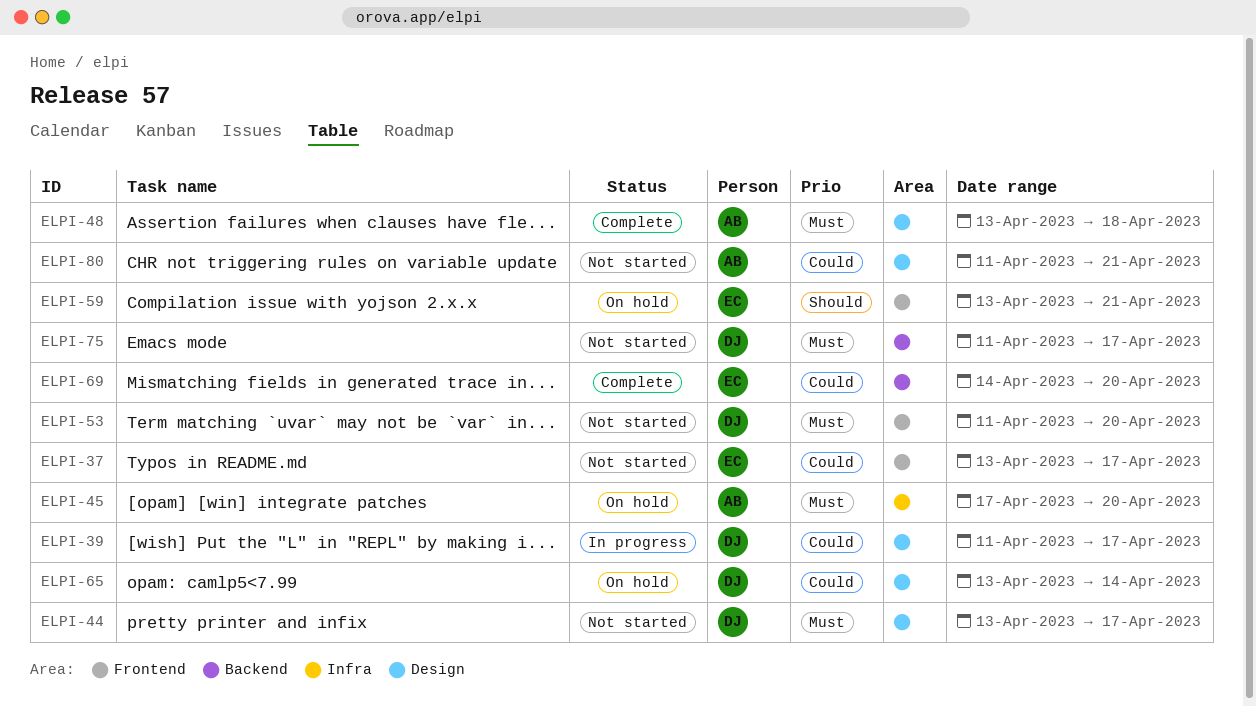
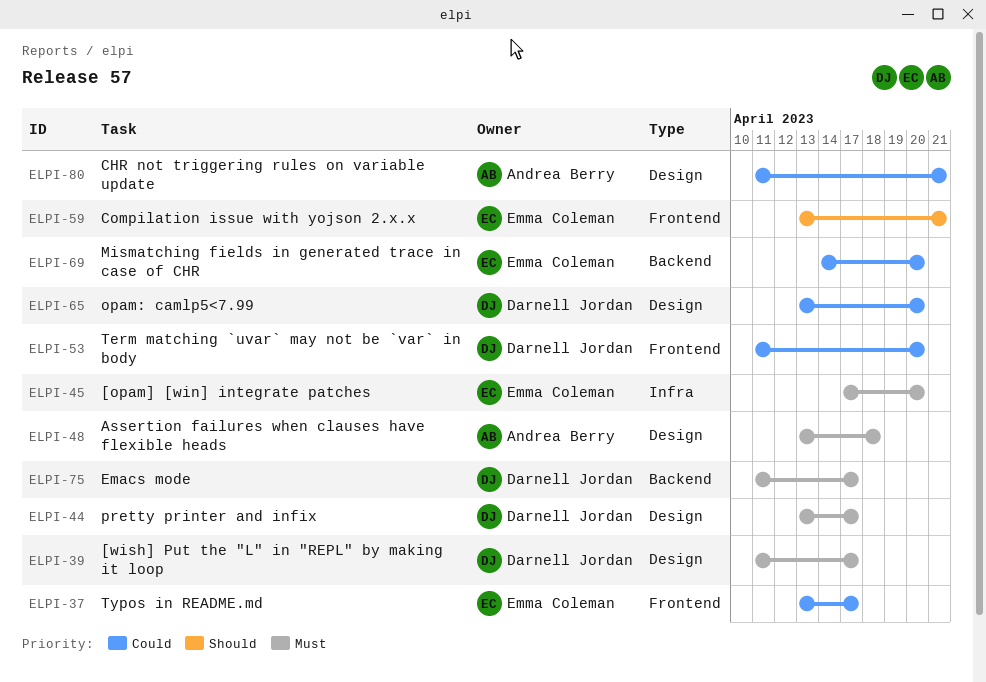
ELPI-39, priority: Could -> Must
ELPI-45, owner: Andrea Berry -> Emma Coleman
ELPI-53, priority: Must -> Could
ELPI-65, due: Apr 14 -> Apr 20

